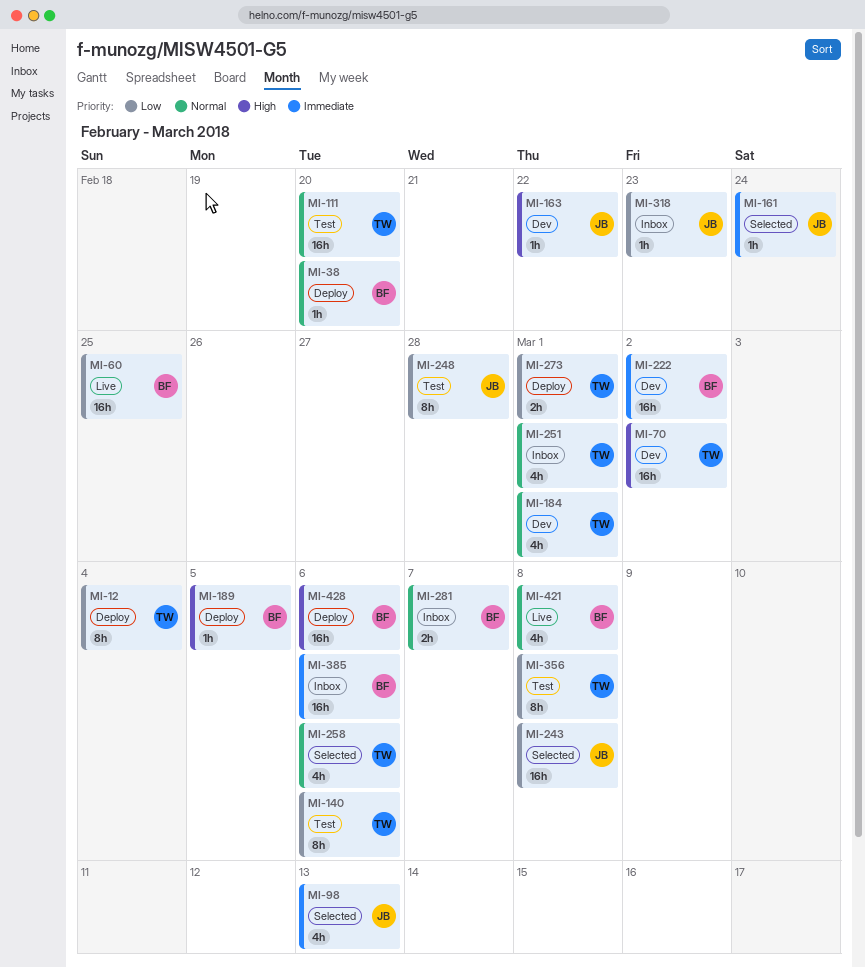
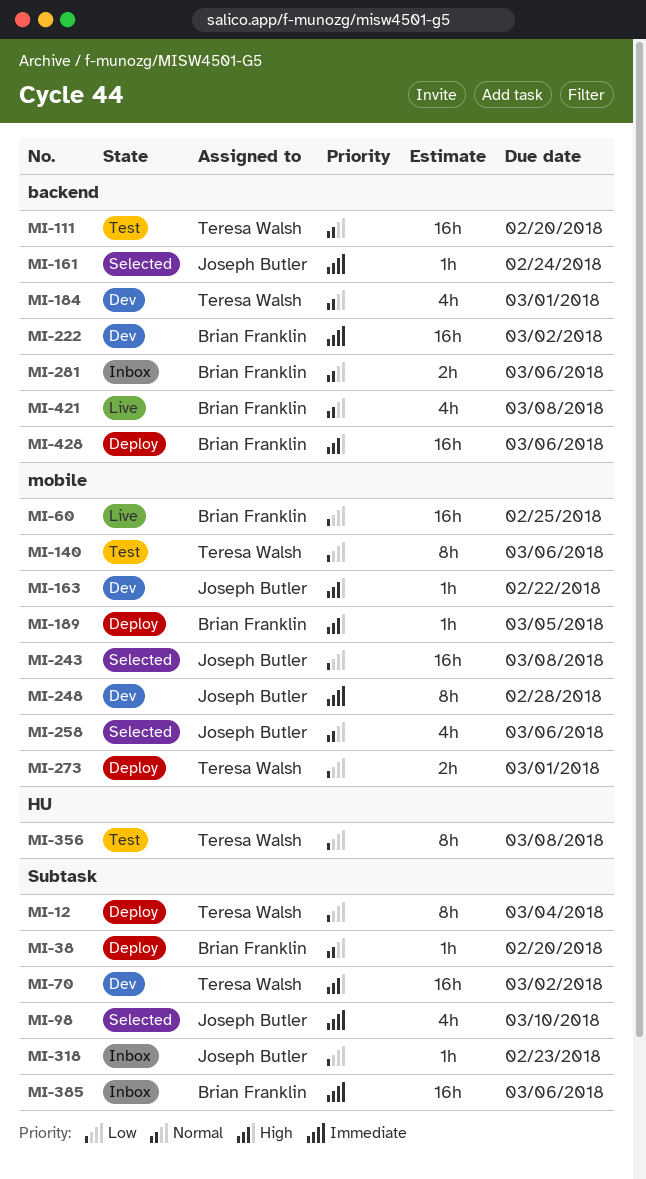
MI-98, due: Mar 13 -> Mar 10
MI-248, status: Test -> Dev
MI-248, priority: Low -> Immediate
MI-251: present -> none
MI-258, owner: Teresa Walsh -> Joseph Butler
MI-281, due: Mar 7 -> Mar 6

